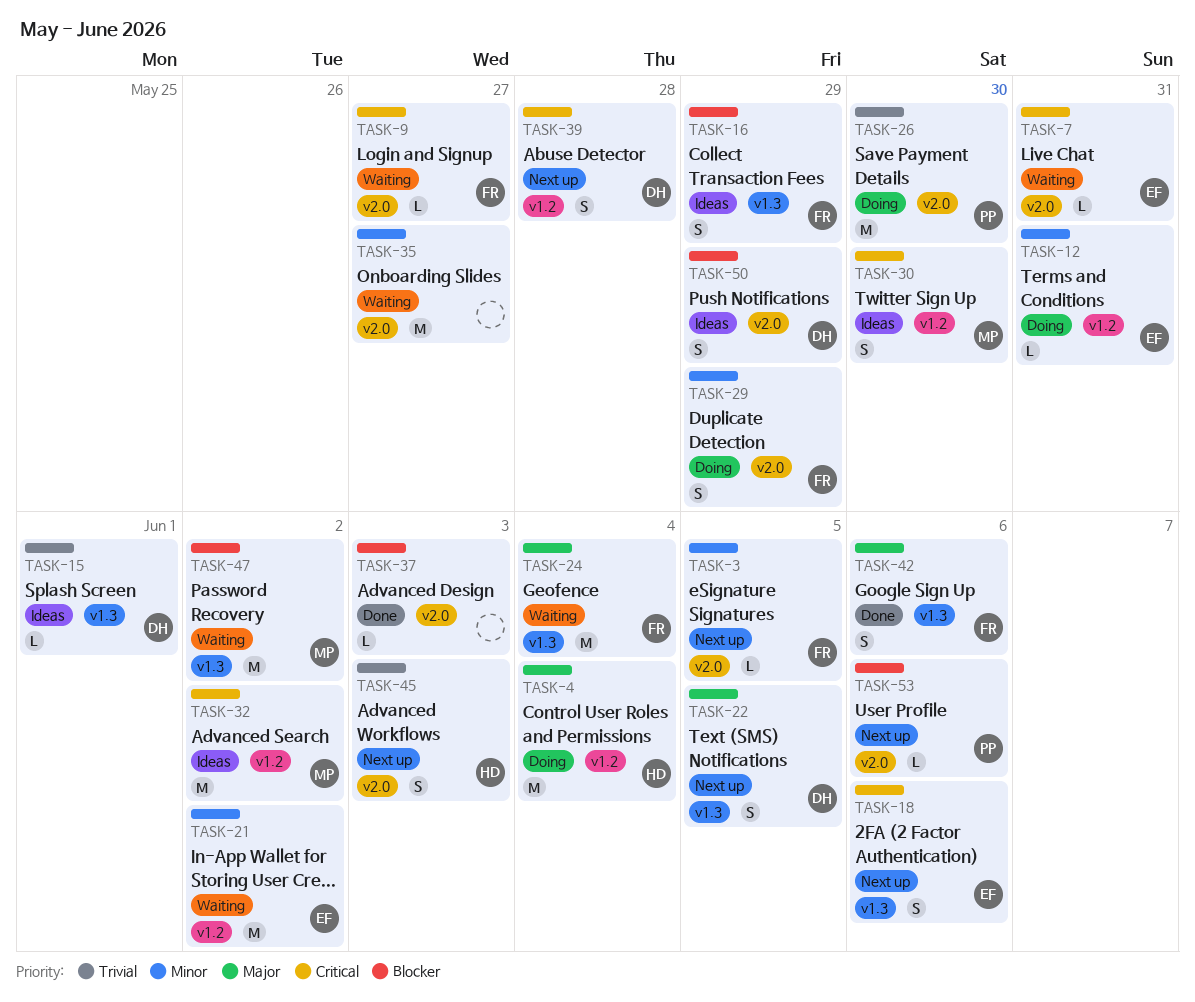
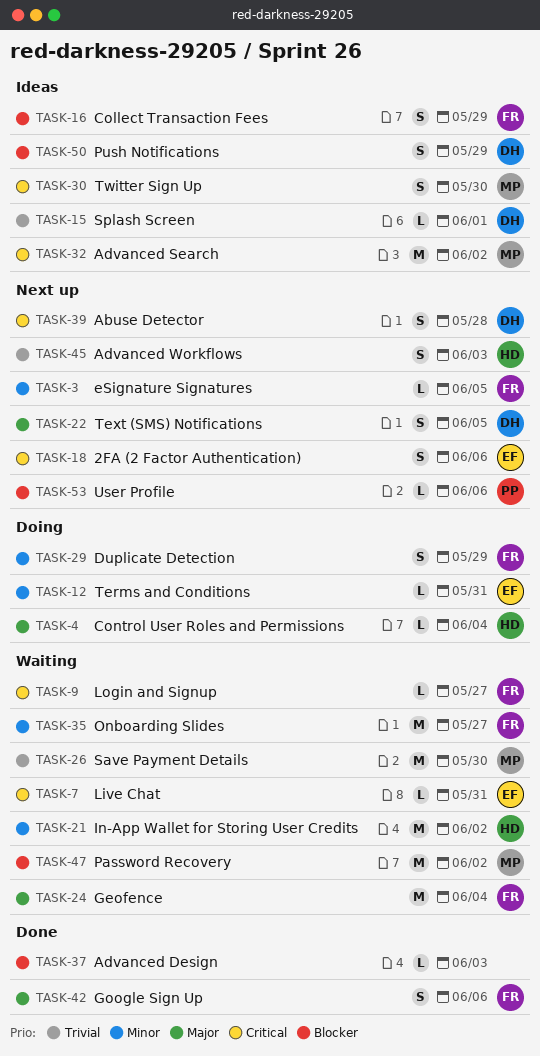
TASK-4, estimate: M -> L
TASK-21, owner: EF -> HD
TASK-26, status: Doing -> Waiting
TASK-26, owner: PP -> MP
TASK-35, owner: none -> FR

